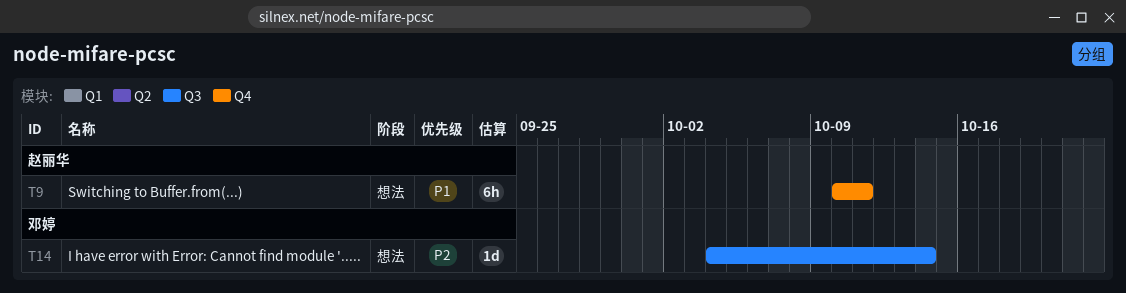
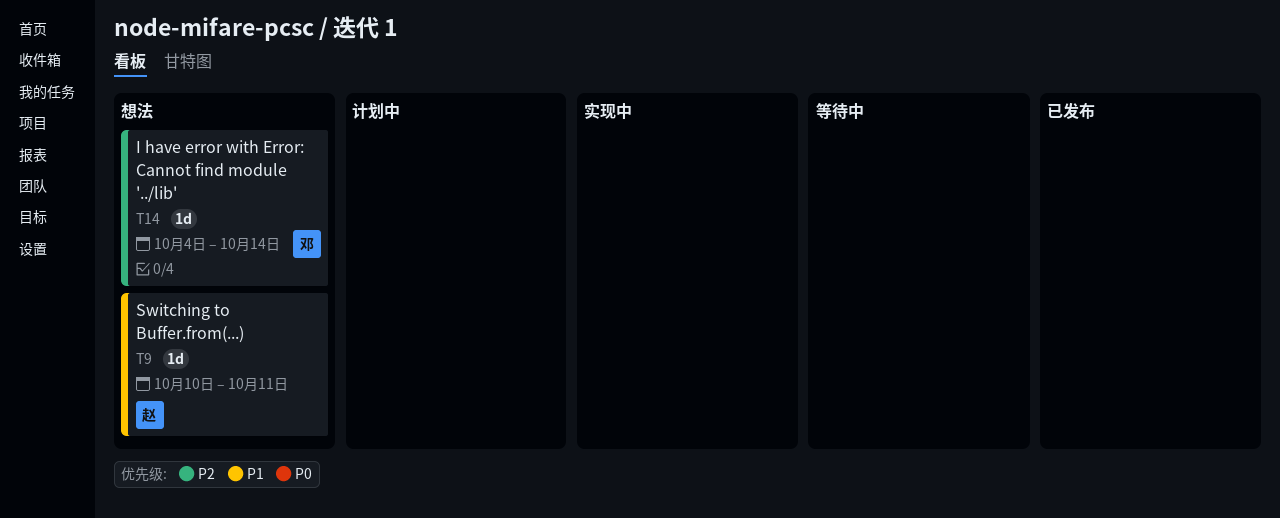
T9, estimate: 6h -> 1d

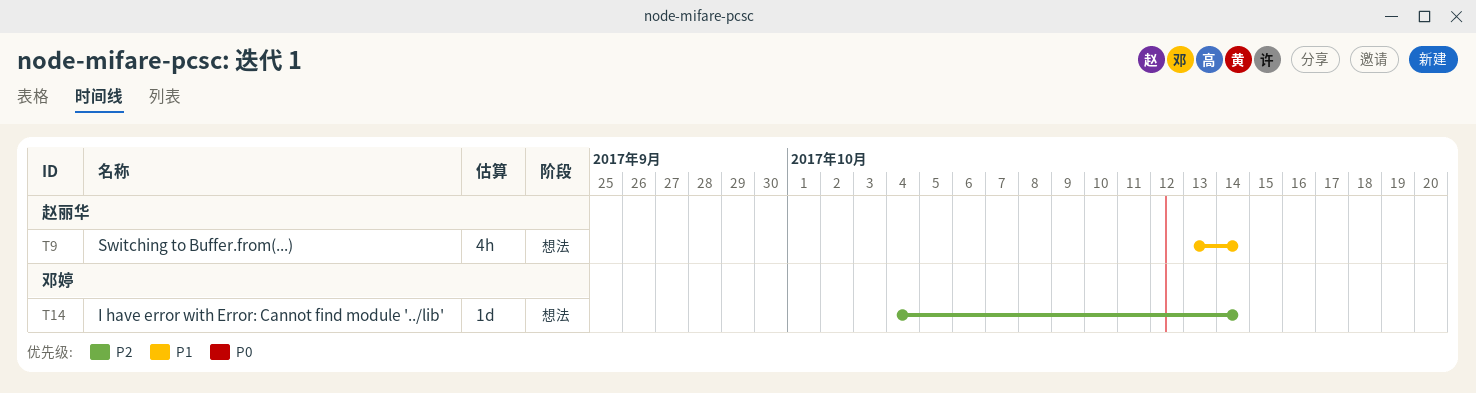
T9, estimate: 1d -> 4h
T9, start: Oct 10 -> Oct 13
T9, due: Oct 11 -> Oct 14

